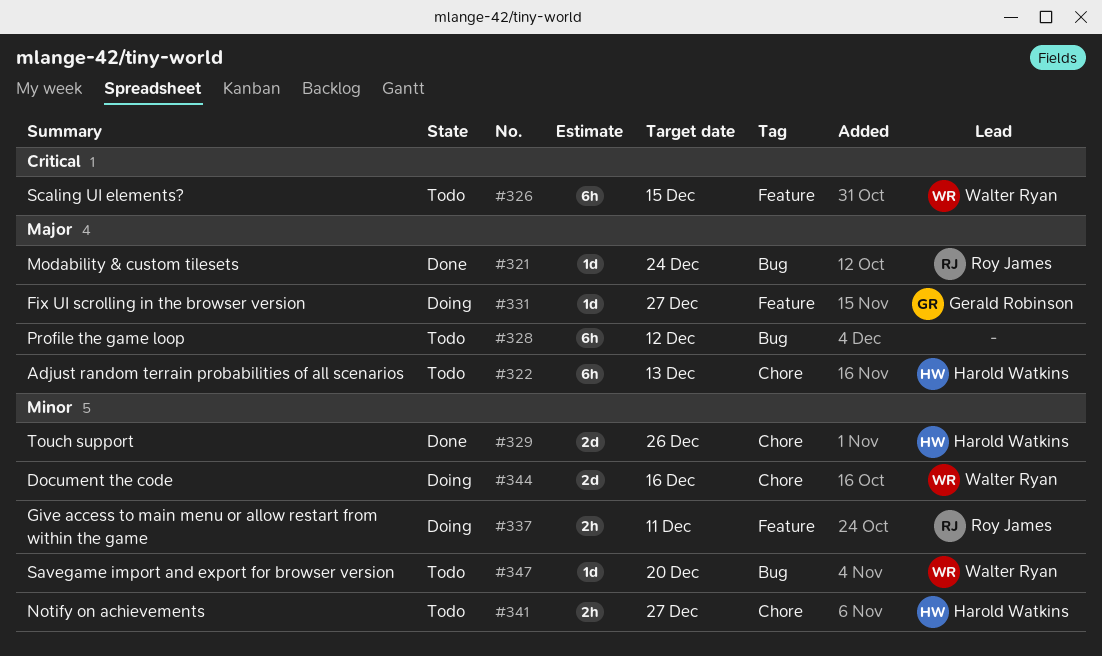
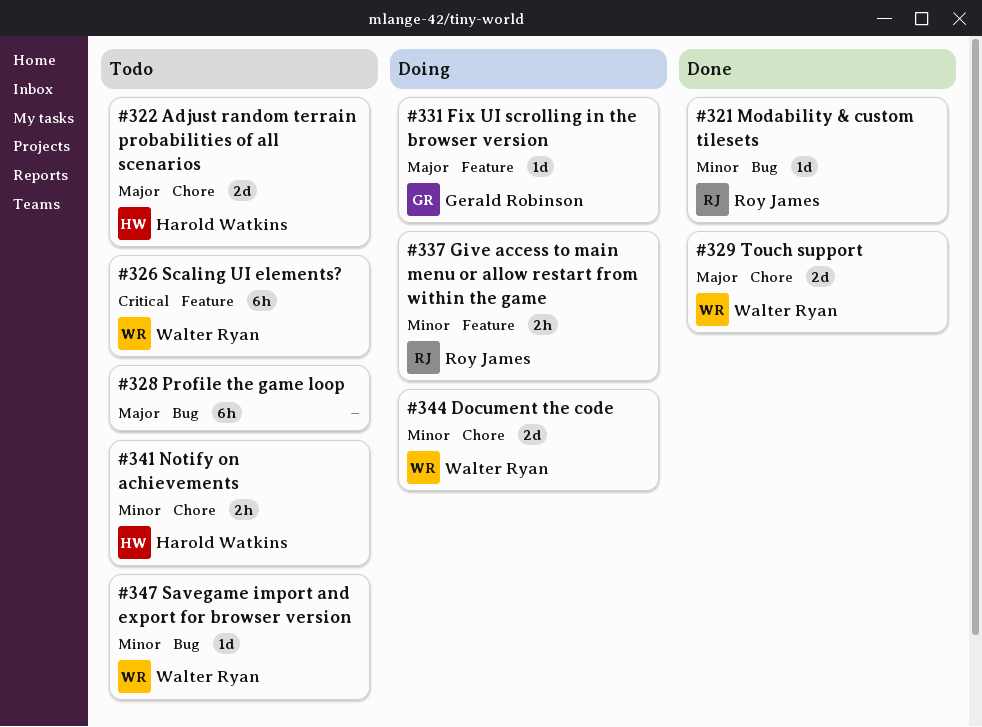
#321, priority: Major -> Minor
#322, estimate: 6h -> 2d
#329, owner: Harold Watkins -> Walter Ryan
#329, priority: Minor -> Major

